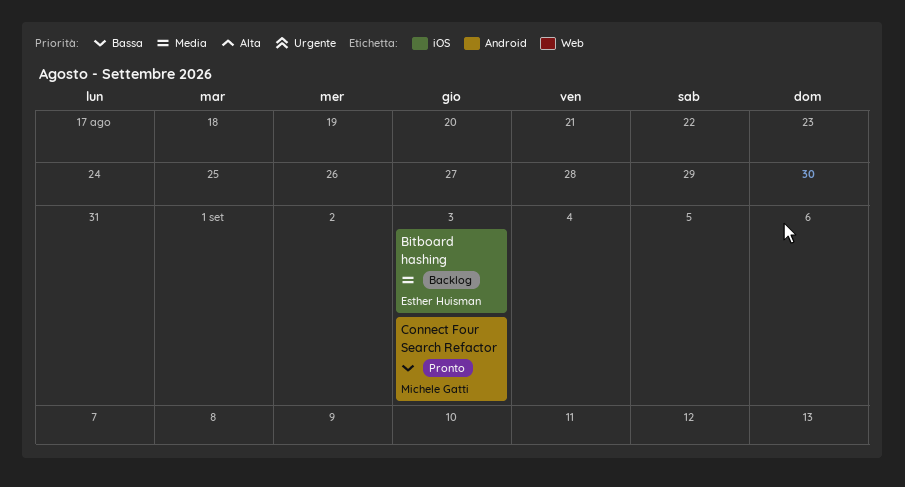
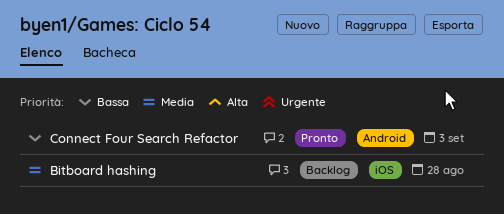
Bitboard hashing, due: Sep 3 -> Aug 28

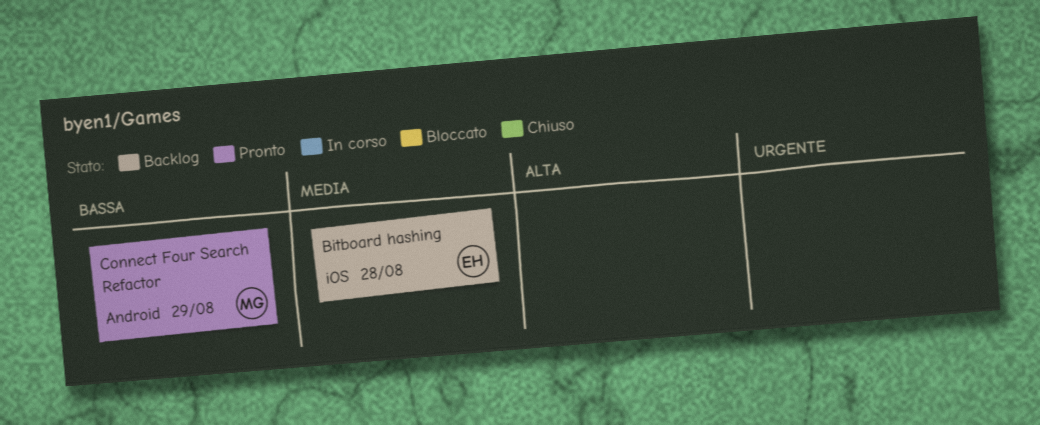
Connect Four Search Refactor, due: Sep 3 -> Aug 29

